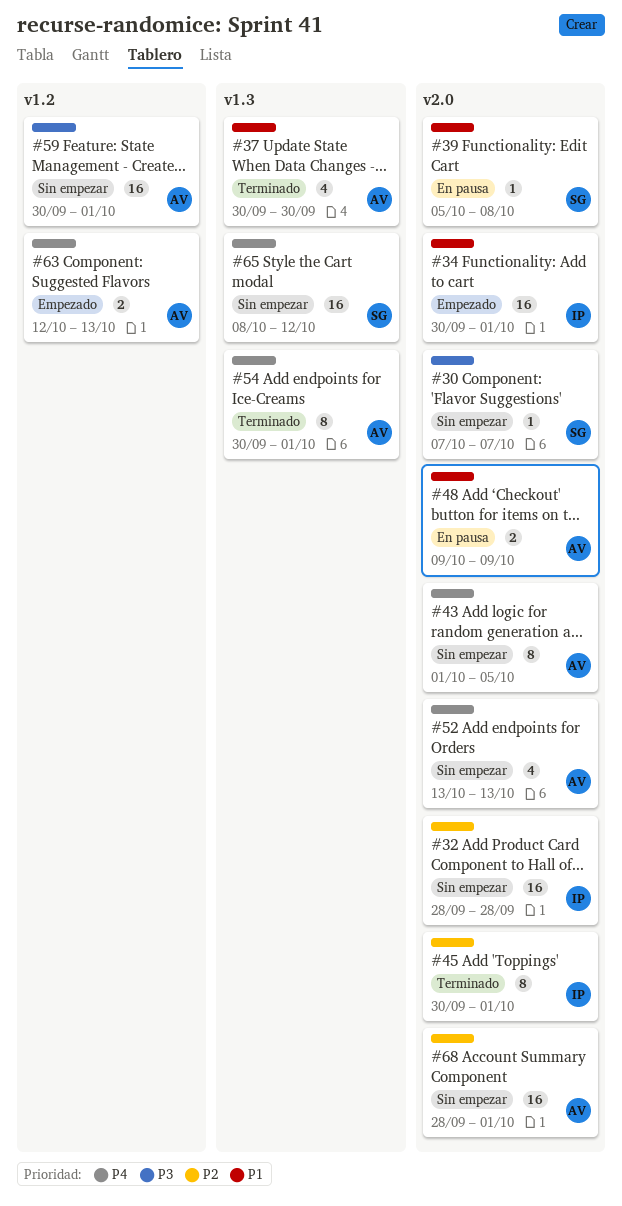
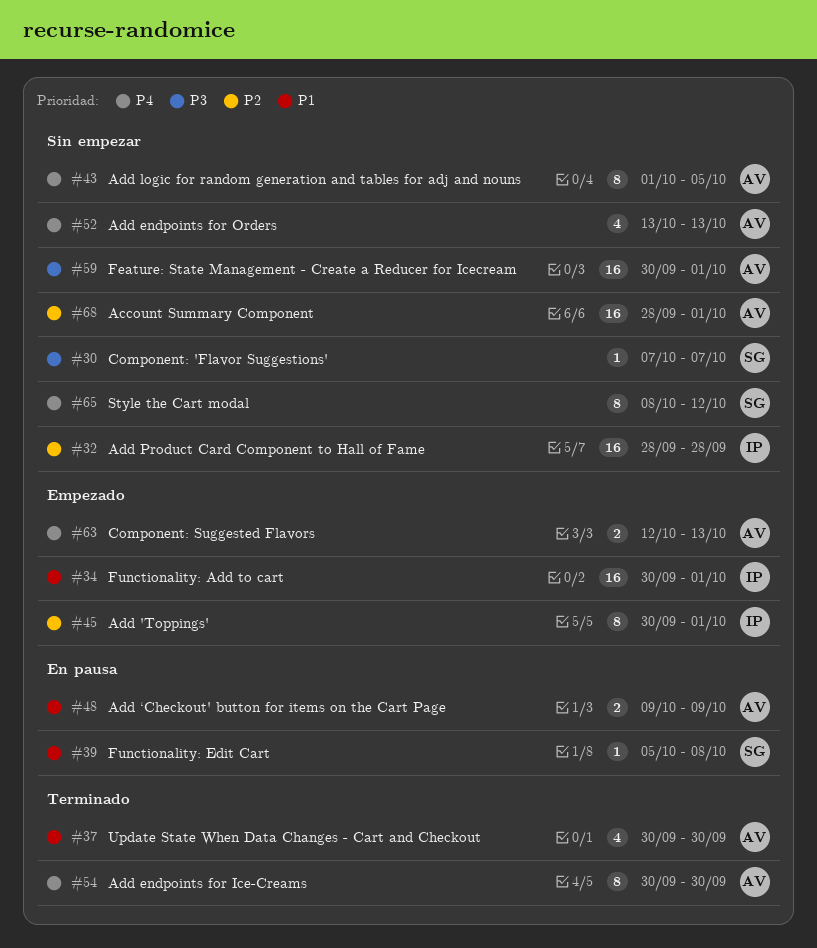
#45, status: Terminado -> Empezado
#54, due: Oct 1 -> Sep 30
#65, estimate: 16 -> 8

